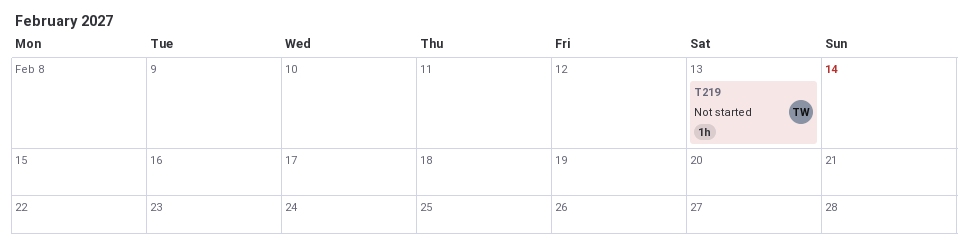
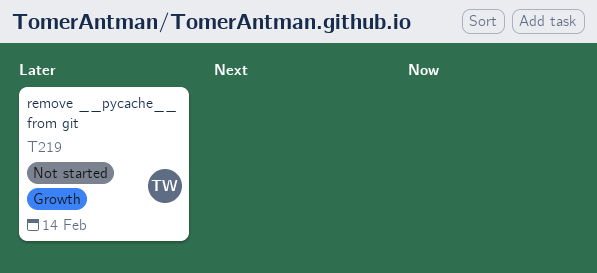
T219, due: Feb 13 -> Feb 14

